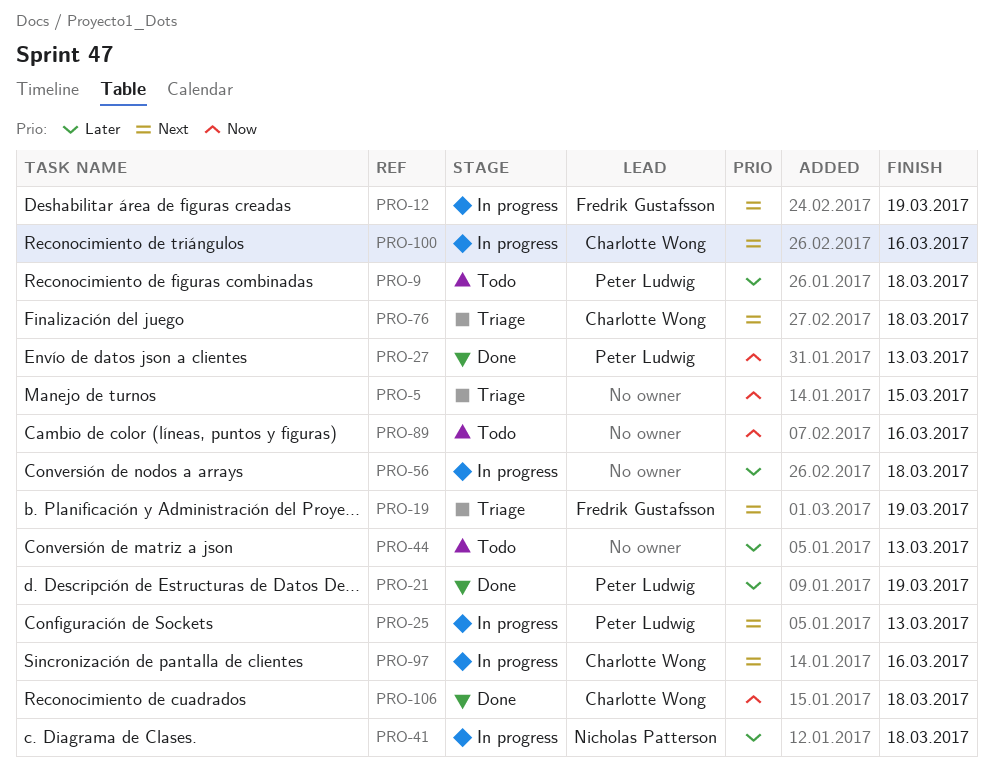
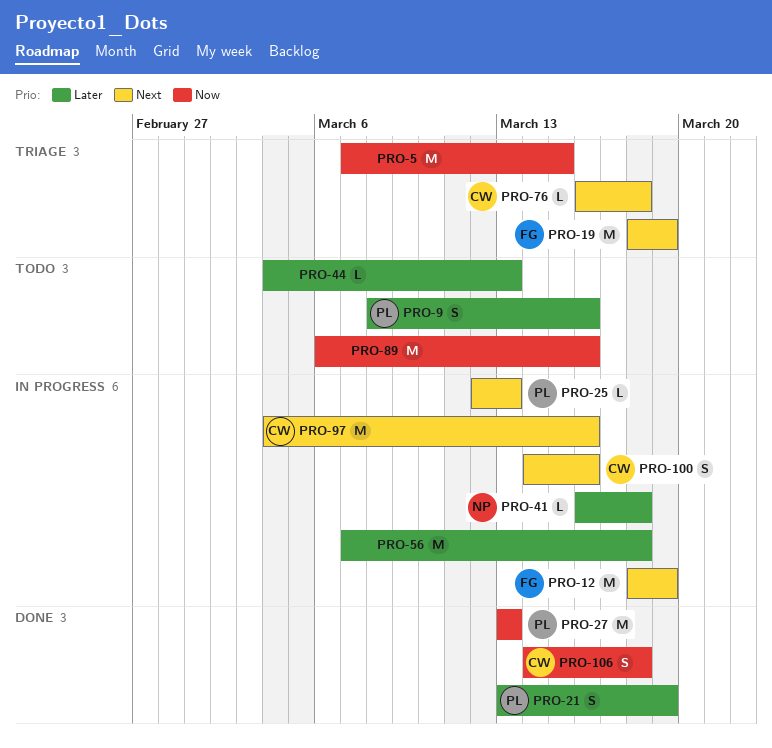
PRO-9, due: Mar 18 -> Mar 16

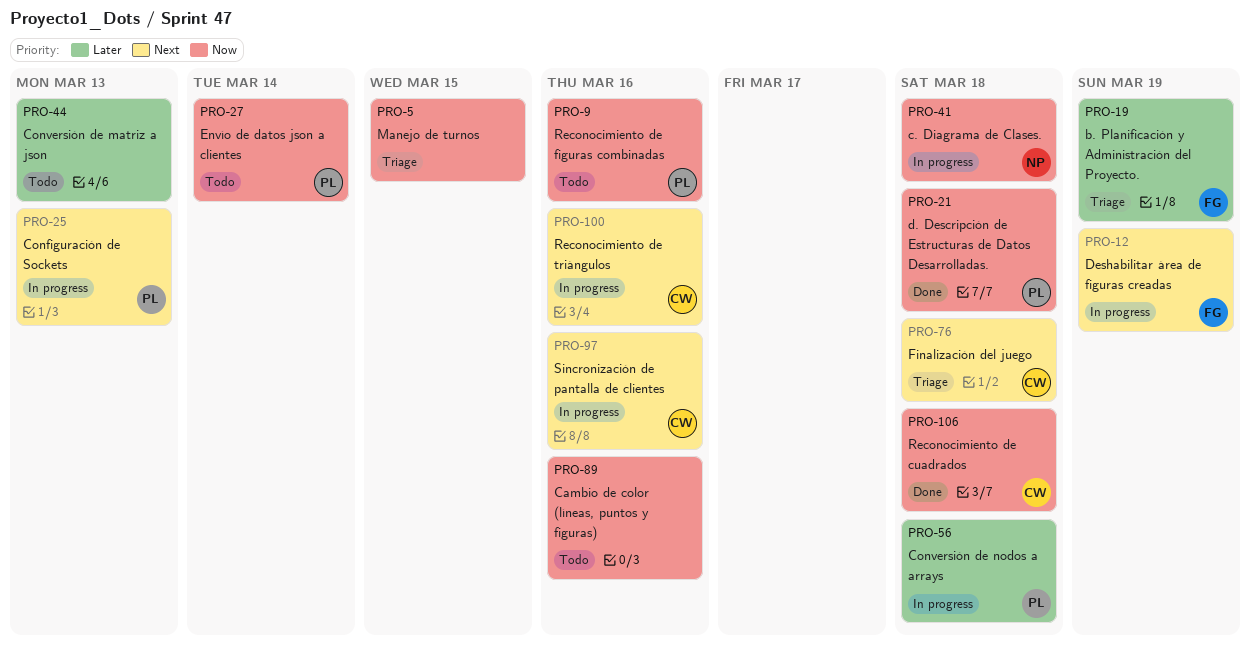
PRO-9, priority: Later -> Now
PRO-19, priority: Next -> Later
PRO-21, priority: Later -> Now
PRO-21, due: Mar 19 -> Mar 18
PRO-27, status: Done -> Todo
PRO-27, due: Mar 13 -> Mar 14
PRO-41, priority: Later -> Now
PRO-56, owner: none -> PL

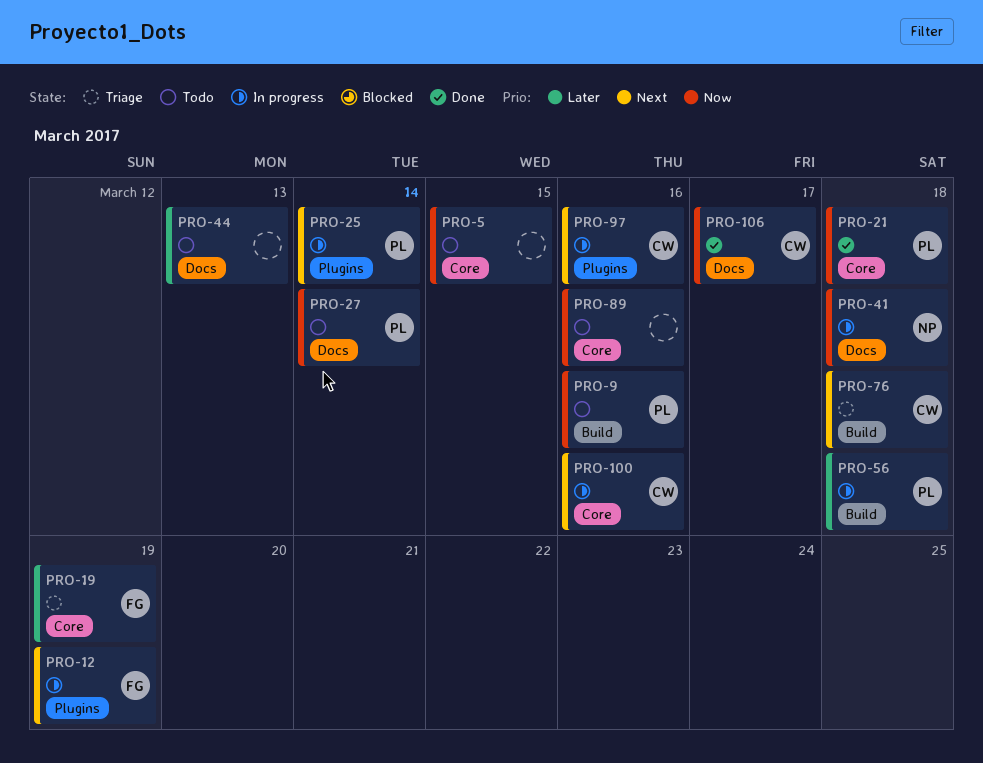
PRO-5, status: Triage -> Todo
PRO-25, due: Mar 13 -> Mar 14
PRO-106, due: Mar 18 -> Mar 17

